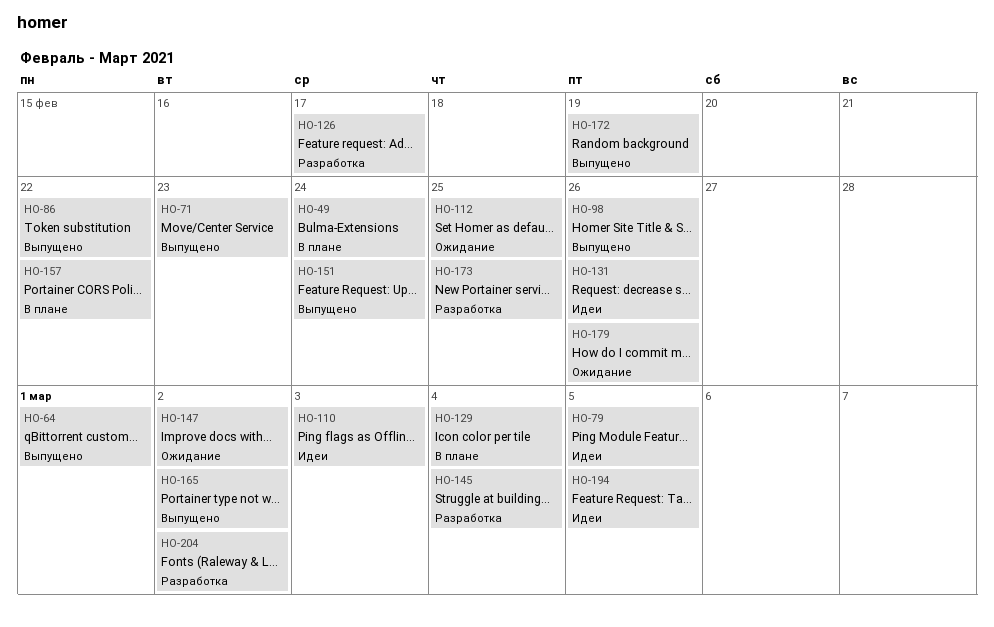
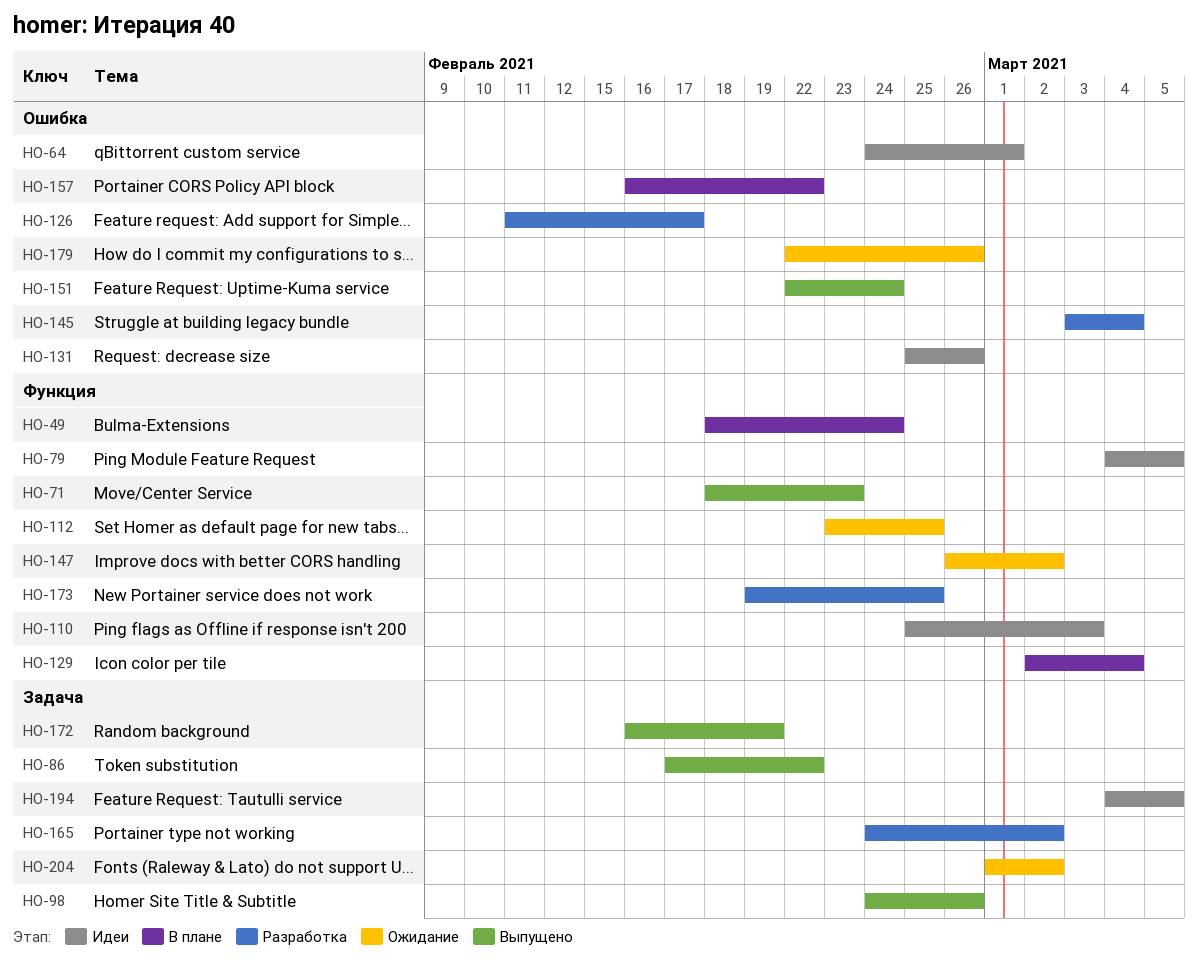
HO-64, status: Выпущено -> Идеи
HO-165, status: Выпущено -> Разработка
HO-204, status: Разработка -> Ожидание

